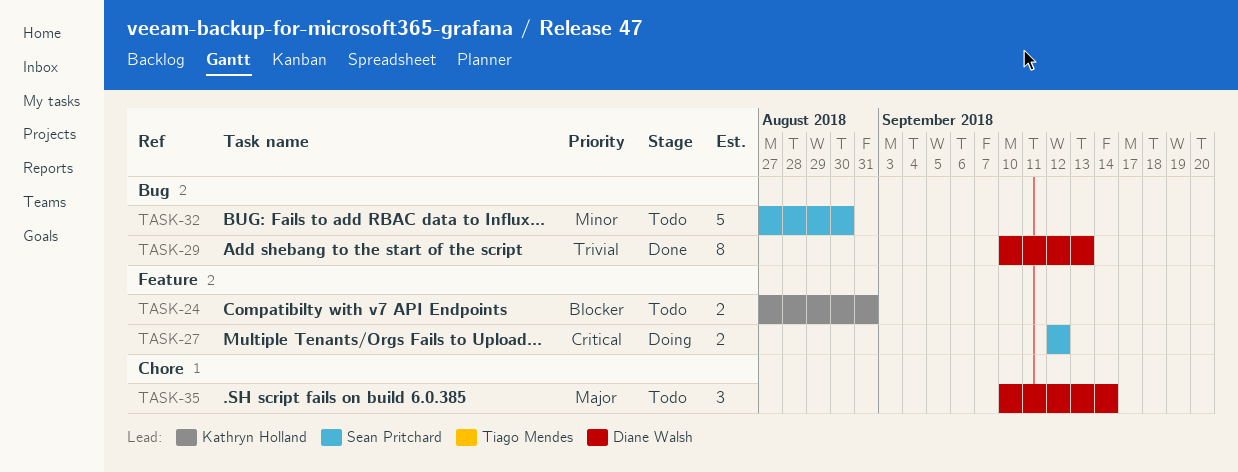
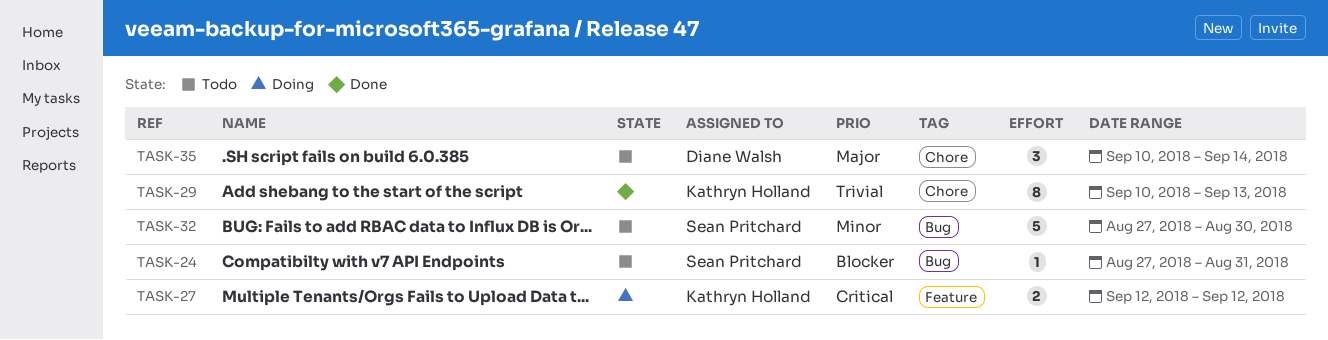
TASK-24, owner: Kathryn Holland -> Sean Pritchard
TASK-24, label: Feature -> Bug
TASK-24, estimate: 2 -> 1
TASK-27, owner: Sean Pritchard -> Kathryn Holland
TASK-29, owner: Diane Walsh -> Kathryn Holland
TASK-29, label: Bug -> Chore

